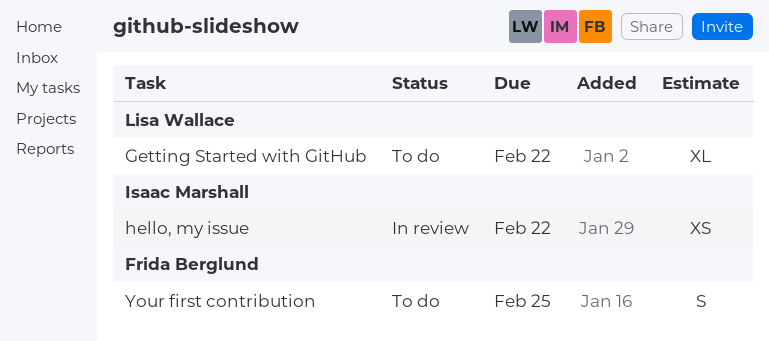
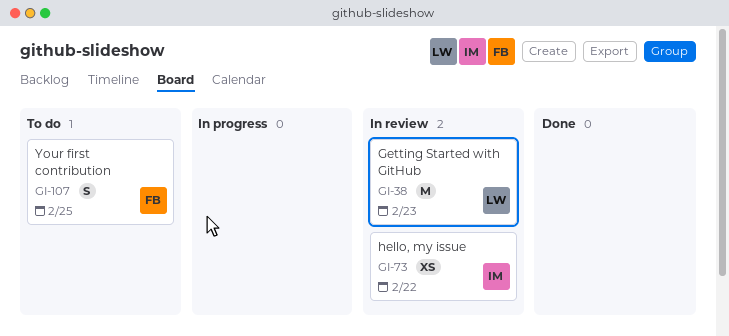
Getting Started with GitHub, status: To do -> In review
Getting Started with GitHub, estimate: XL -> M
Getting Started with GitHub, due: Feb 22 -> Feb 23

